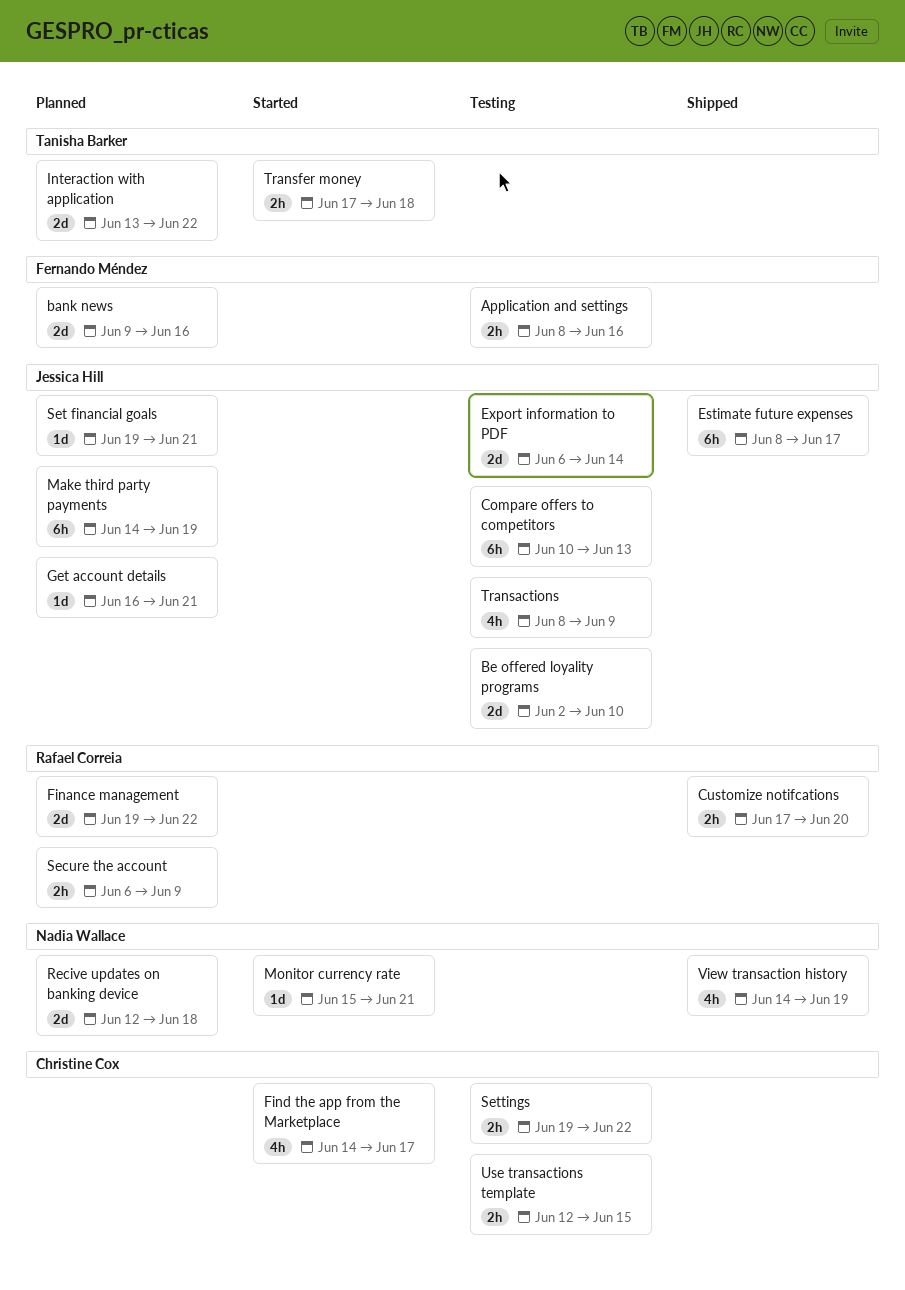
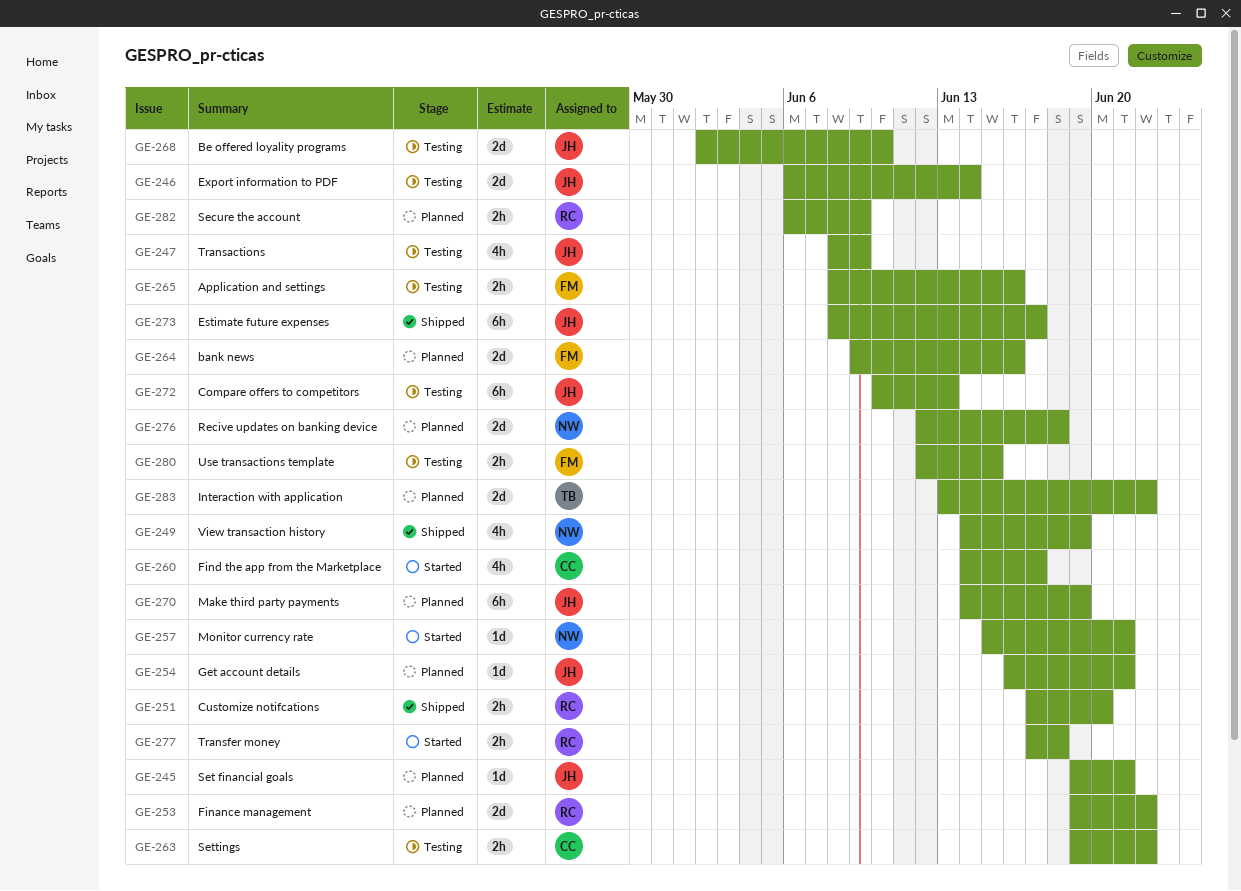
Transfer money, owner: Tanisha Barker -> Rafael Correia
Use transactions template, owner: Christine Cox -> Fernando Méndez

